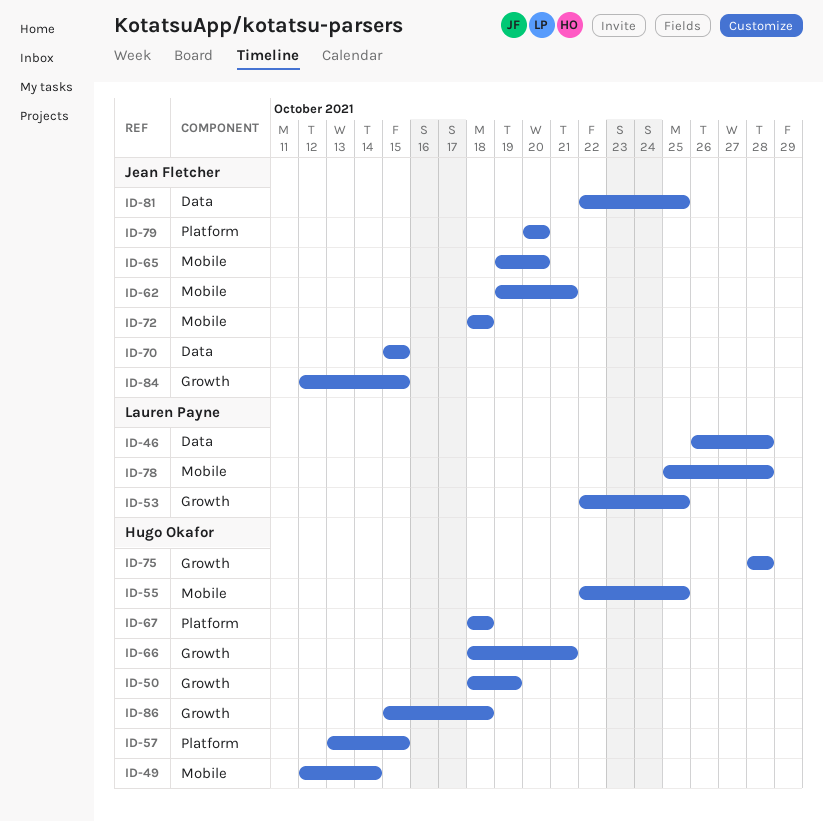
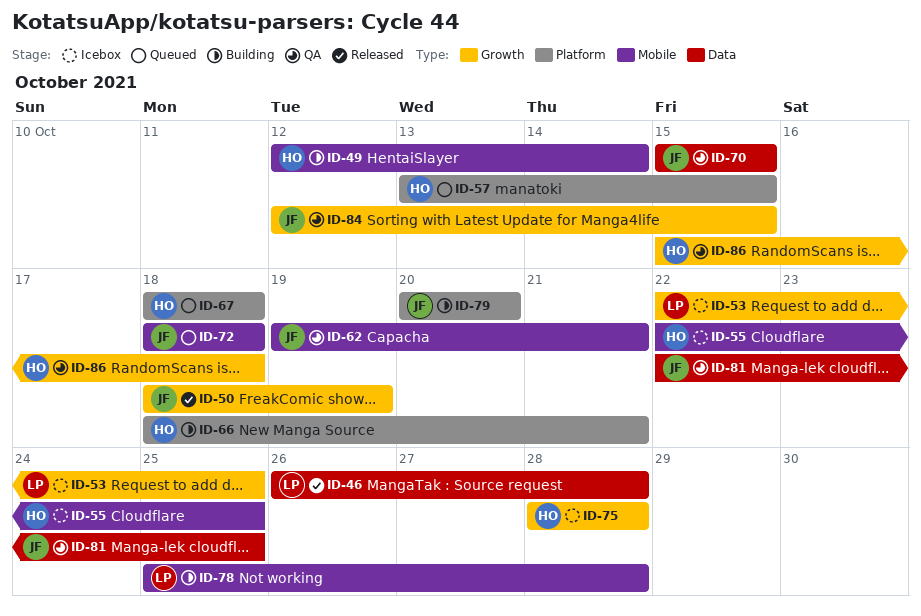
ID-50, owner: Hugo Okafor -> Jean Fletcher
ID-65: present -> none
ID-66, label: Growth -> Platform

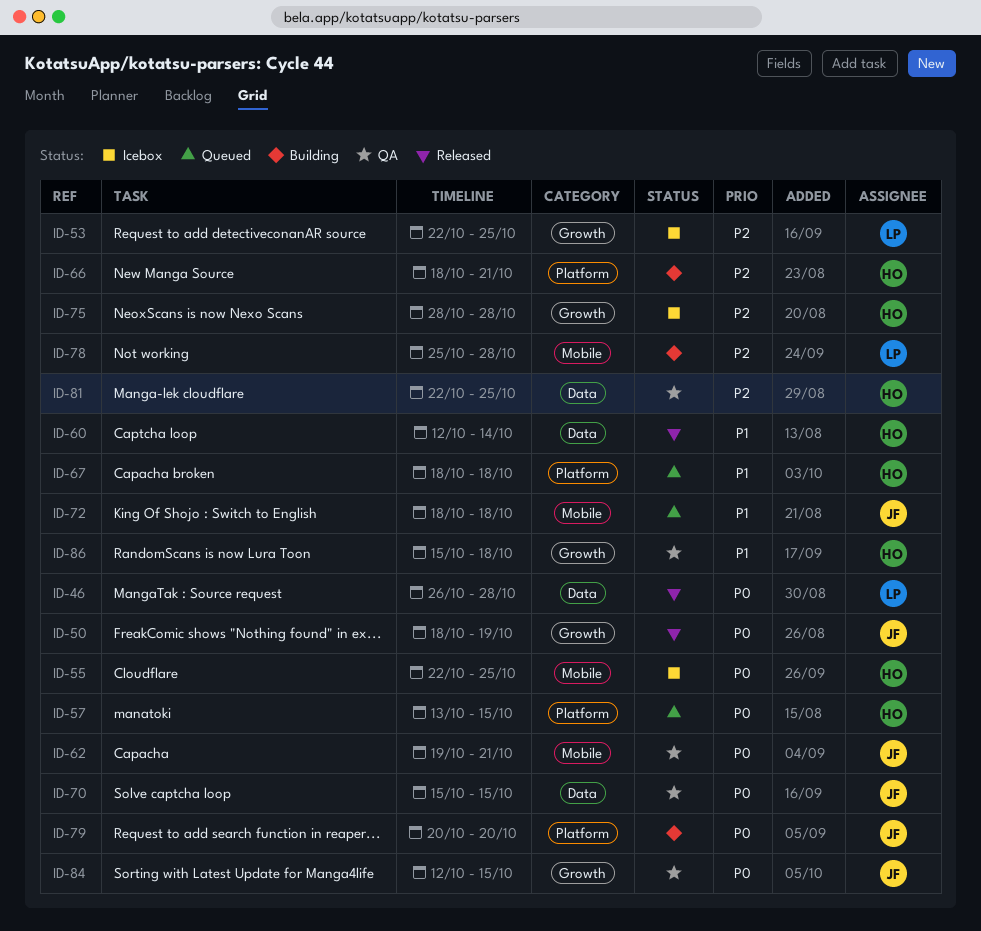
ID-49: present -> none
ID-60: none -> present
ID-81, owner: JF -> HO

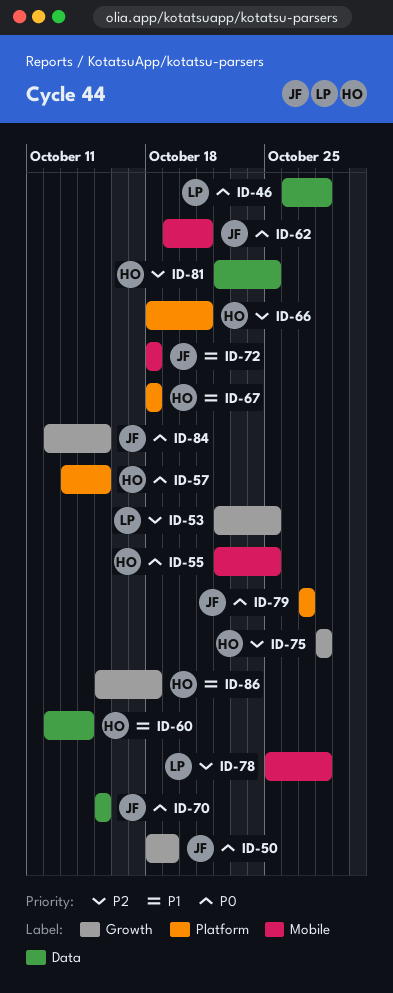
ID-79, start: Oct 20 -> Oct 27
ID-79, due: Oct 20 -> Oct 27

